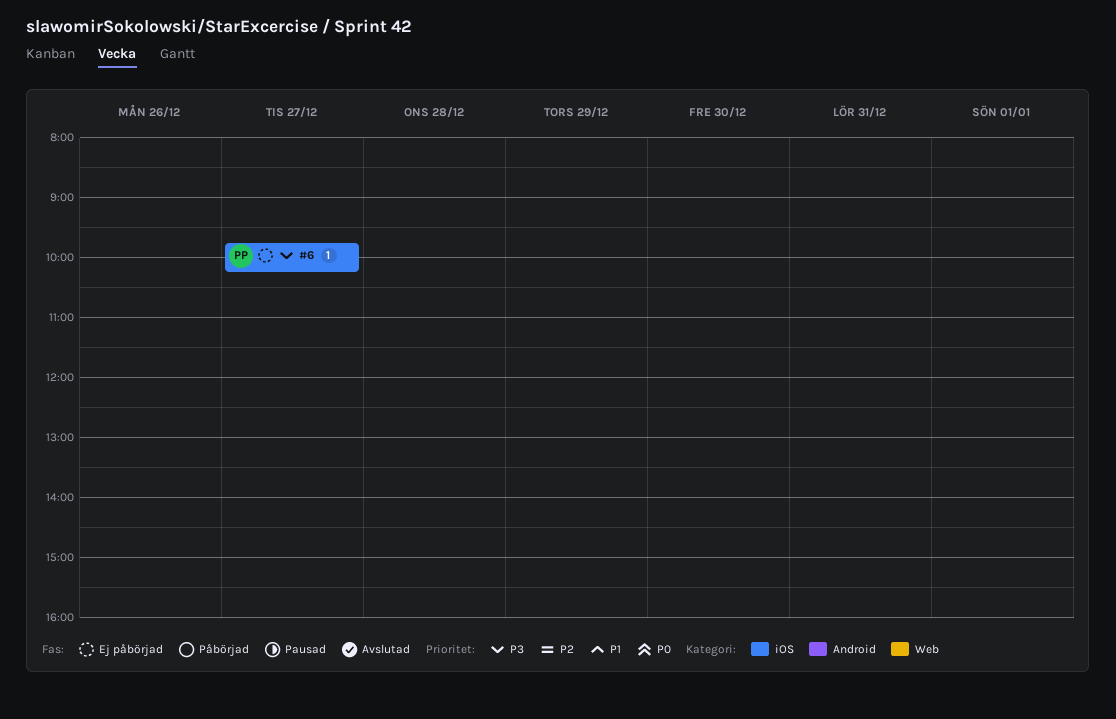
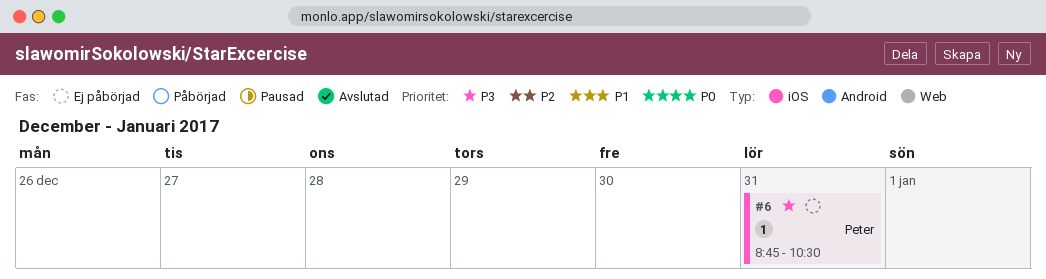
#6, day: Dec 27 -> Dec 31
#6, begins: 09:45 -> 08:45
#6, ends: 10:15 -> 10:30

